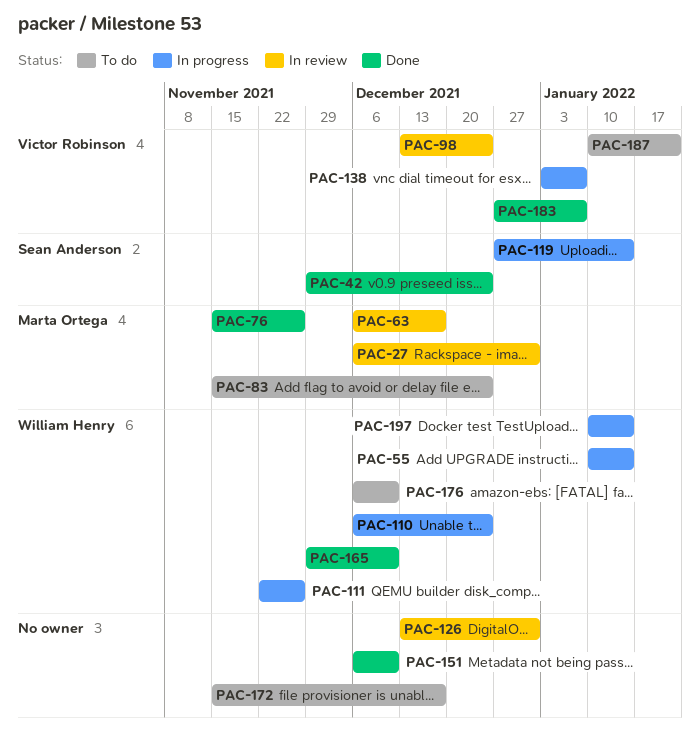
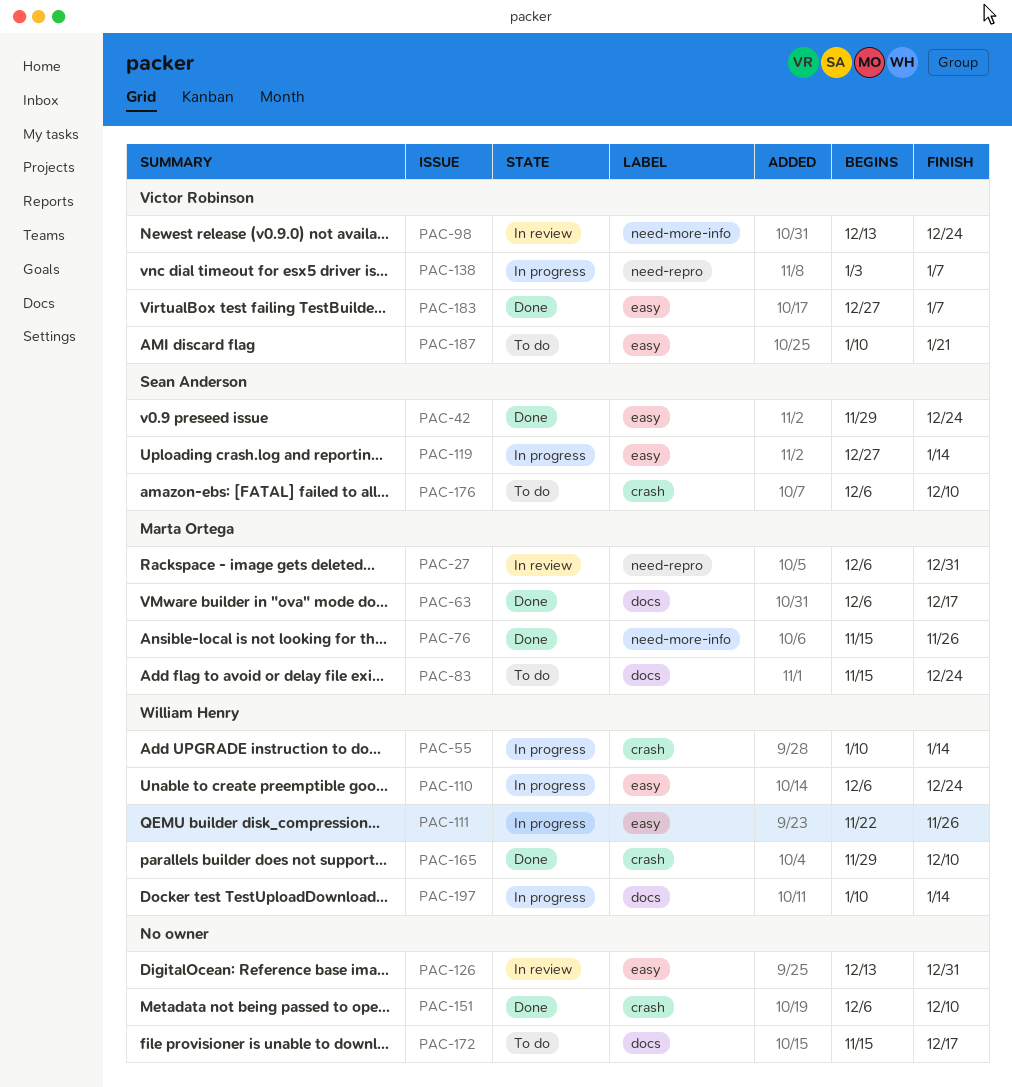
PAC-63, status: In review -> Done
PAC-176, owner: William Henry -> Sean Anderson

